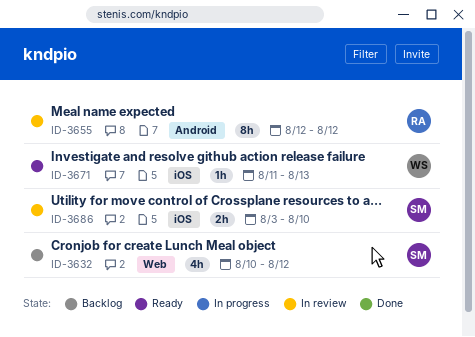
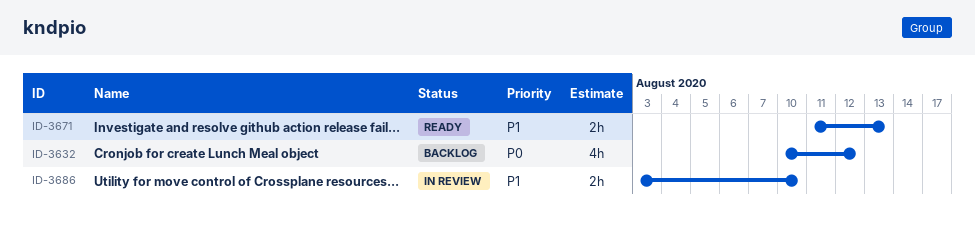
ID-3655: present -> none
ID-3671, estimate: 1h -> 2h

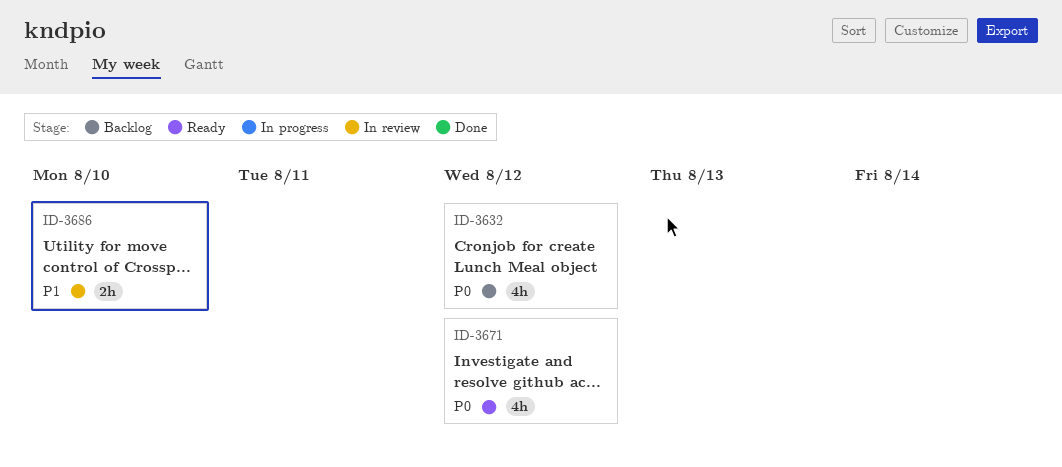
ID-3671, priority: P1 -> P0
ID-3671, estimate: 2h -> 4h
ID-3671, due: Aug 13 -> Aug 12

